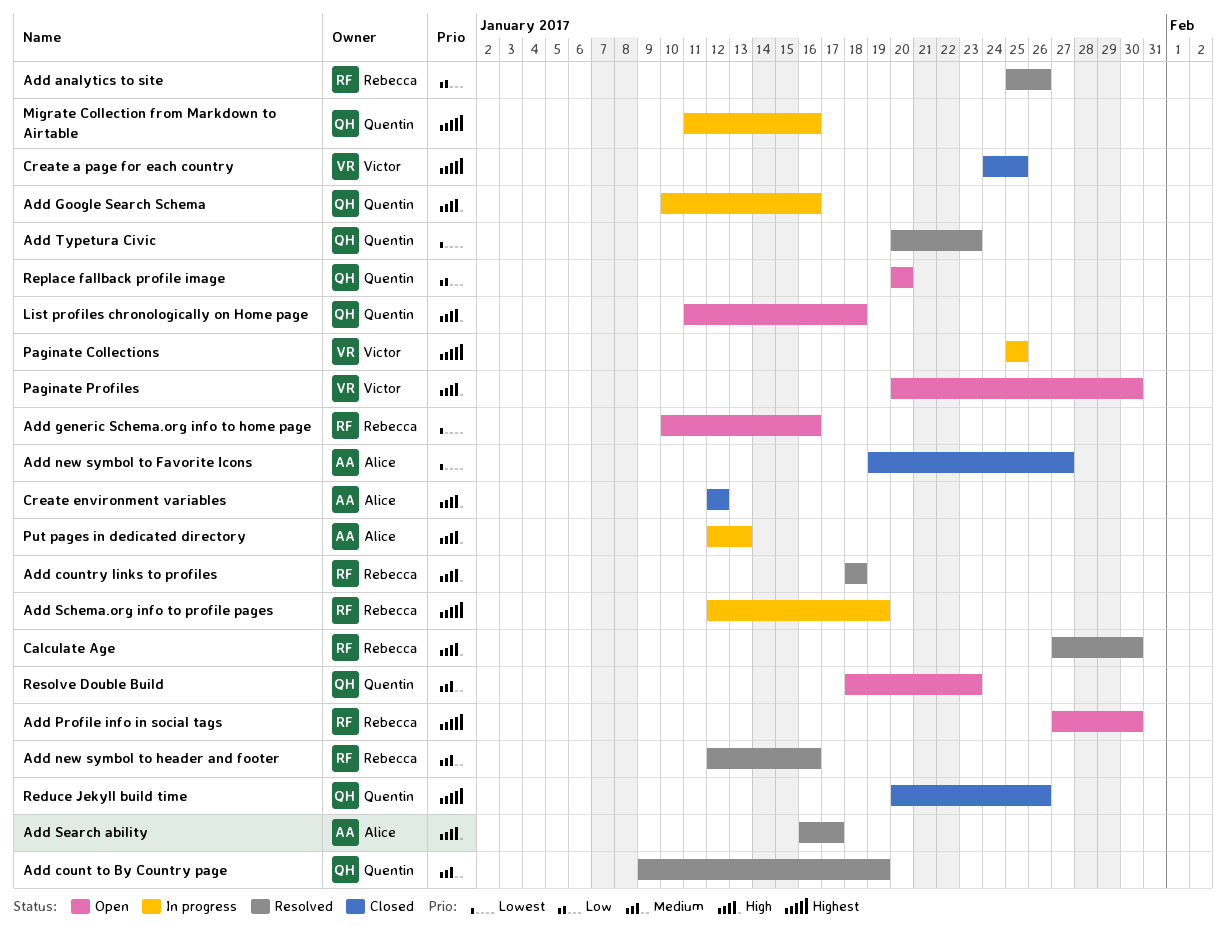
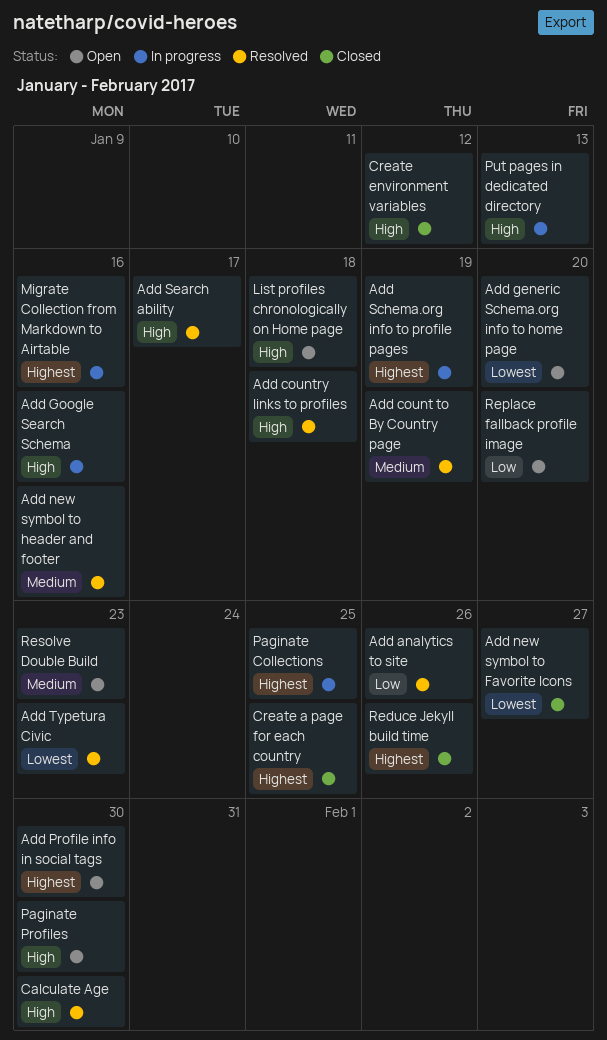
Add generic Schema.org info to home page, due: Jan 16 -> Jan 20

